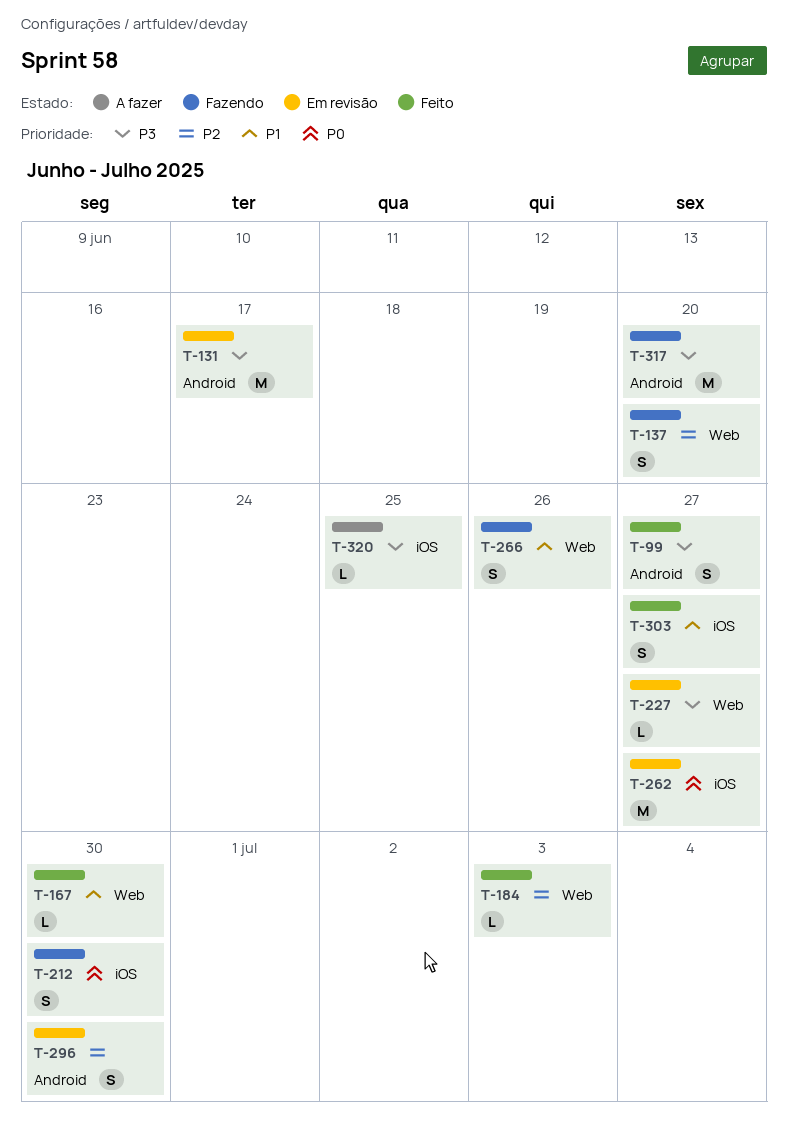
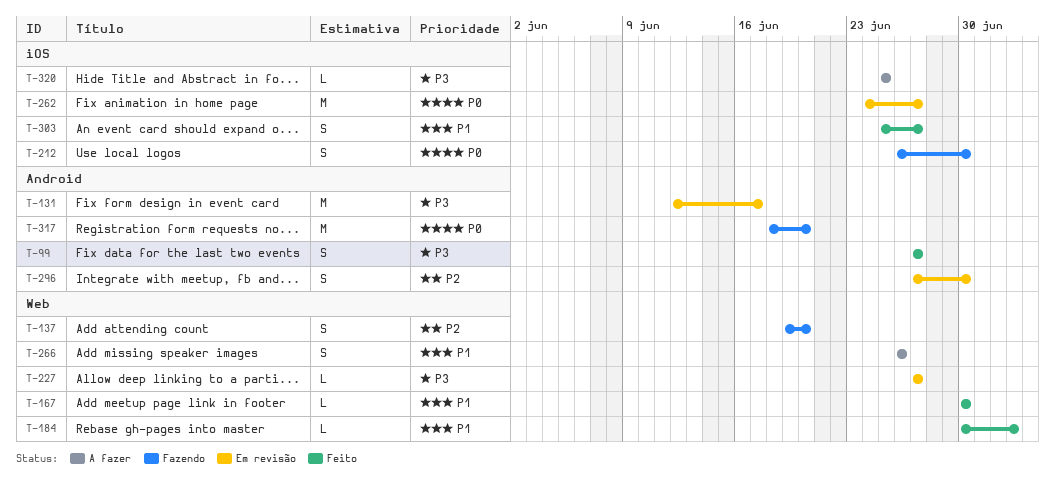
T-184, priority: P2 -> P1
T-266, status: Fazendo -> A fazer
T-317, priority: P3 -> P0

